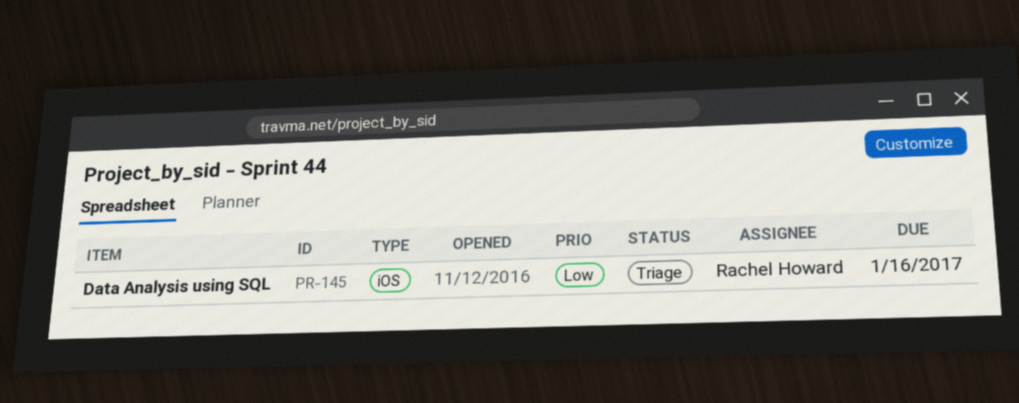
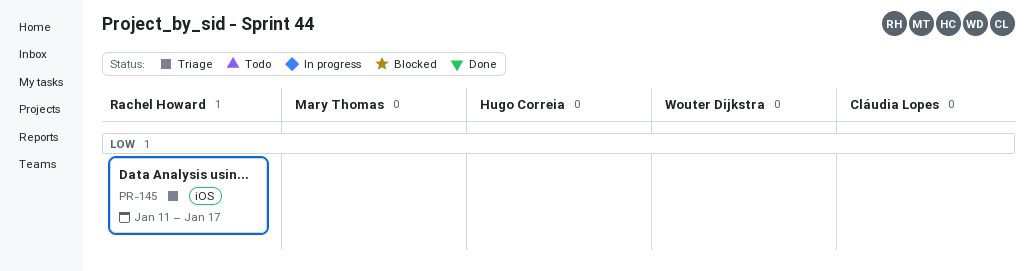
PR-145, due: Jan 16 -> Jan 17

